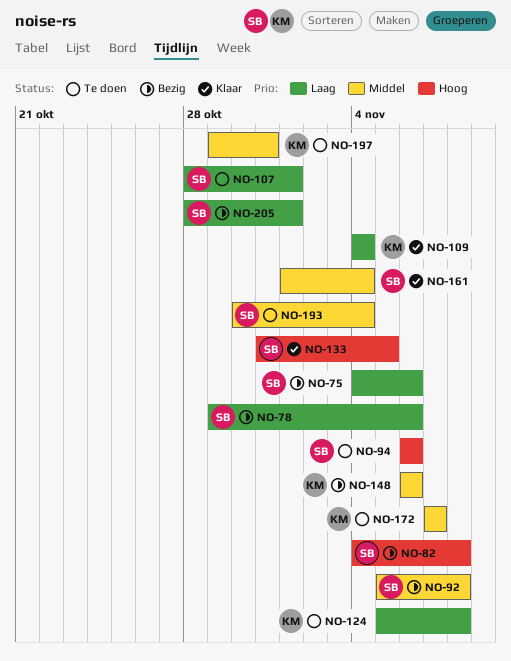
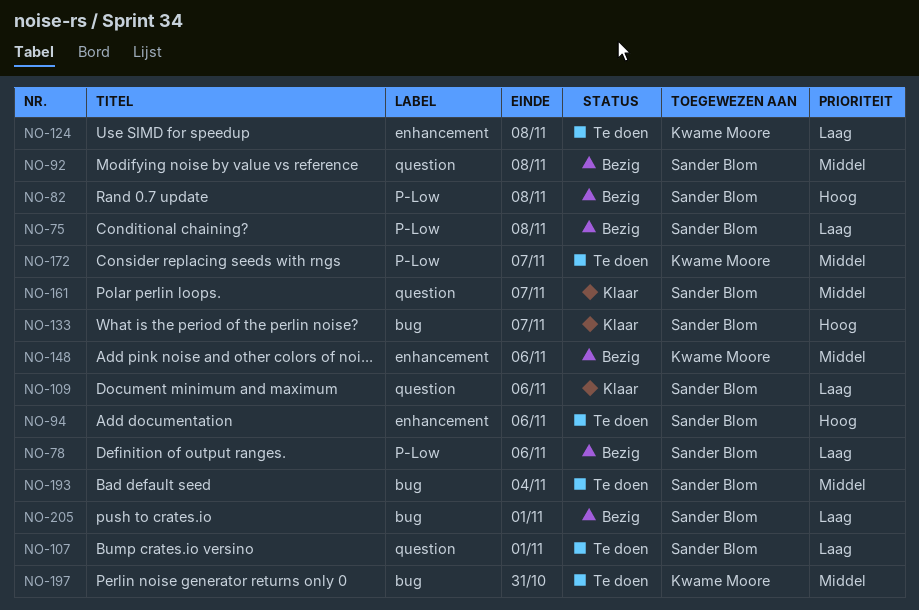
NO-75, due: Nov 6 -> Nov 8
NO-109, owner: Kwame Moore -> Sander Blom
NO-109, due: Nov 4 -> Nov 6
NO-133, due: Nov 5 -> Nov 7
NO-161, due: Nov 4 -> Nov 7

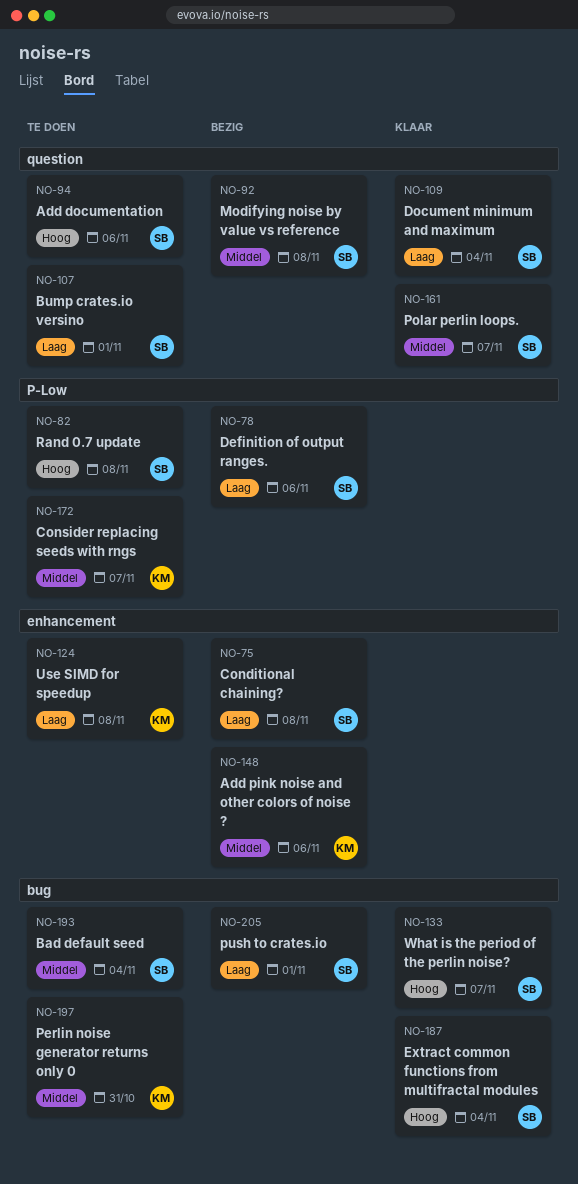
NO-75, label: P-Low -> enhancement
NO-82, status: Bezig -> Te doen
NO-94, label: enhancement -> question
NO-109, due: Nov 6 -> Nov 4
NO-187: none -> present

